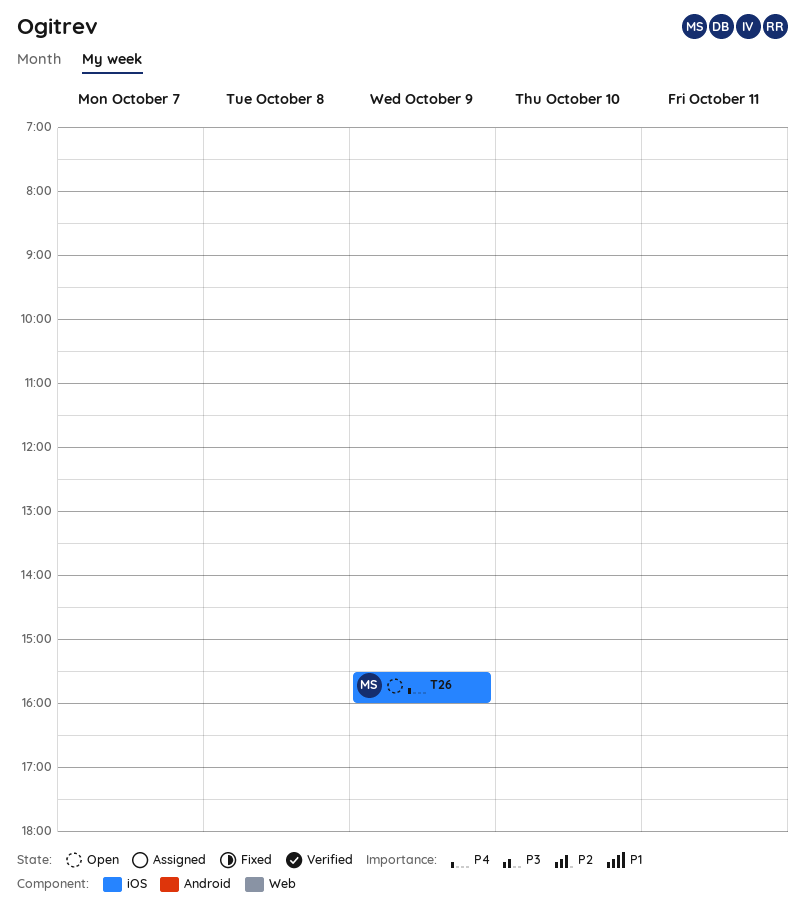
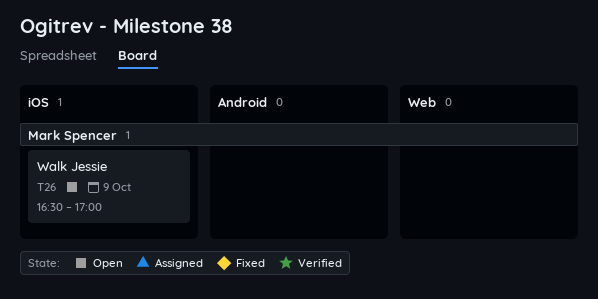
T26, begins: 15:30 -> 16:30
T26, ends: 16:00 -> 17:00

